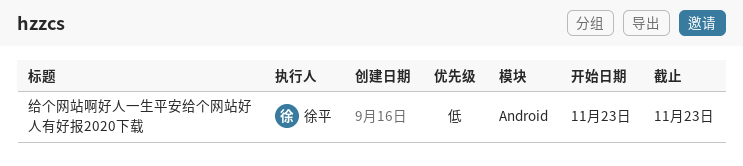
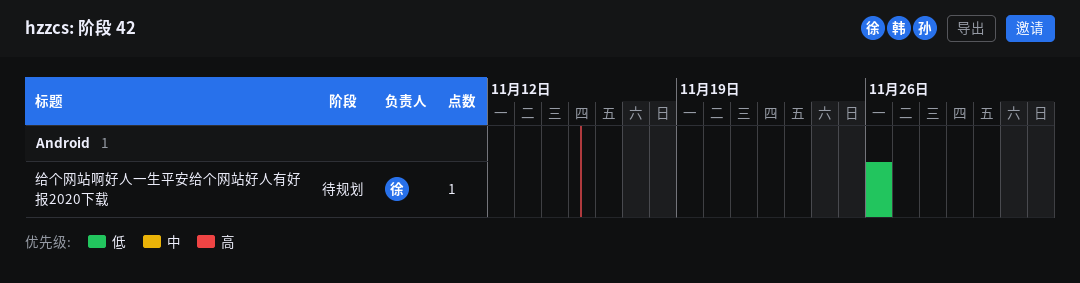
给个网站啊好人一生平安给个网站好人有好报2020下载, start: Nov 23 -> Nov 26
给个网站啊好人一生平安给个网站好人有好报2020下载, due: Nov 23 -> Nov 26

